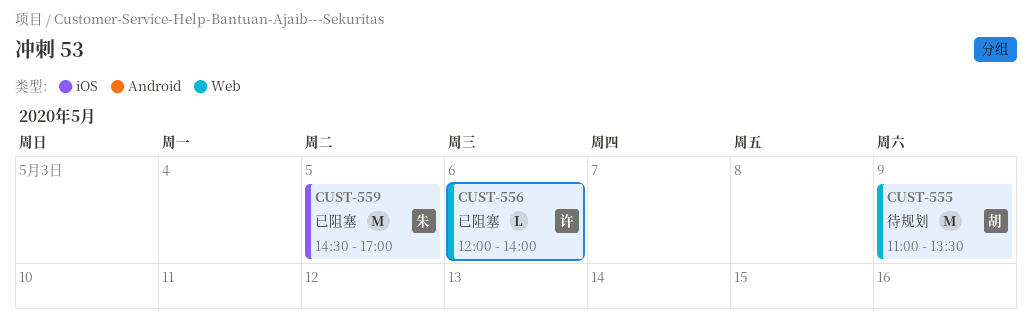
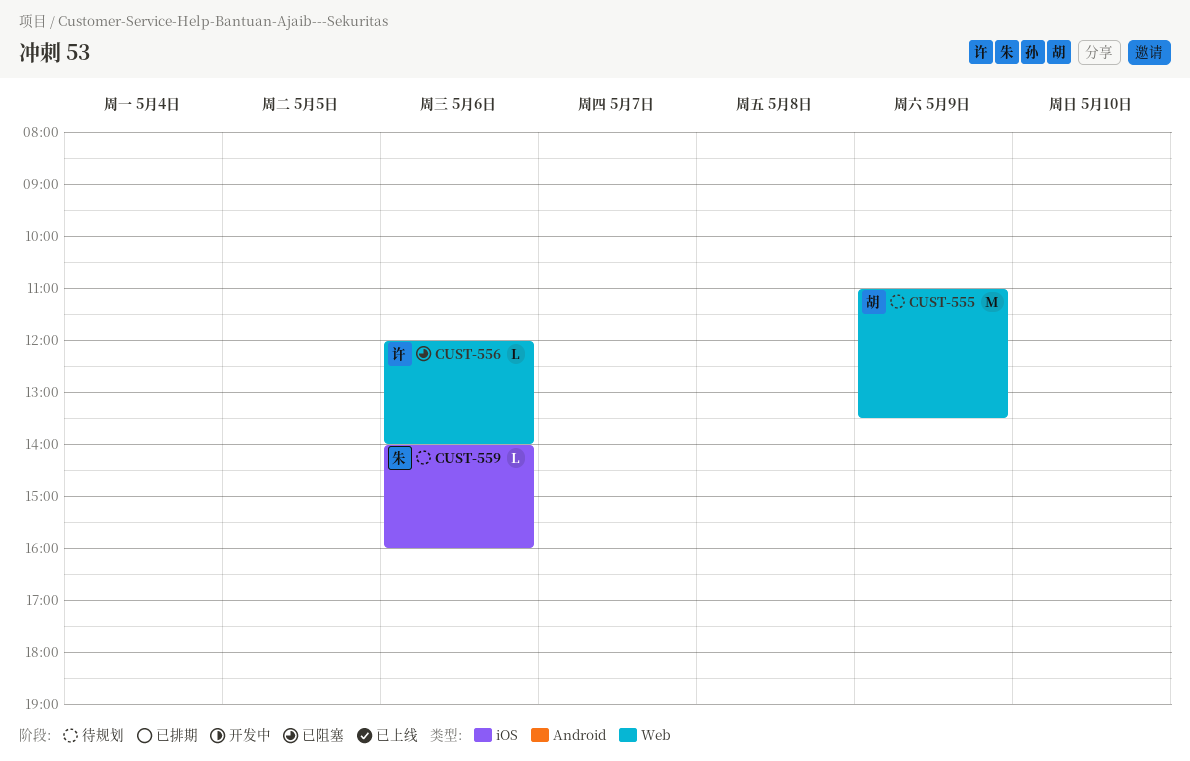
CUST-559, status: 已阻塞 -> 待规划
CUST-559, estimate: M -> L
CUST-559, day: May 5 -> May 6
CUST-559, begins: 14:30 -> 14:00
CUST-559, ends: 17:00 -> 16:00

